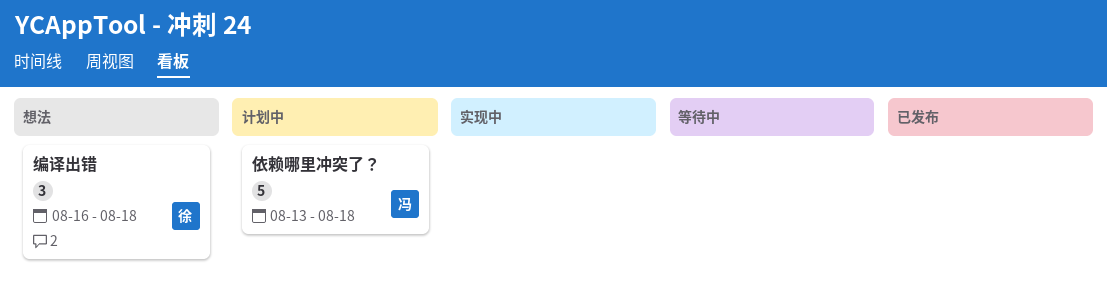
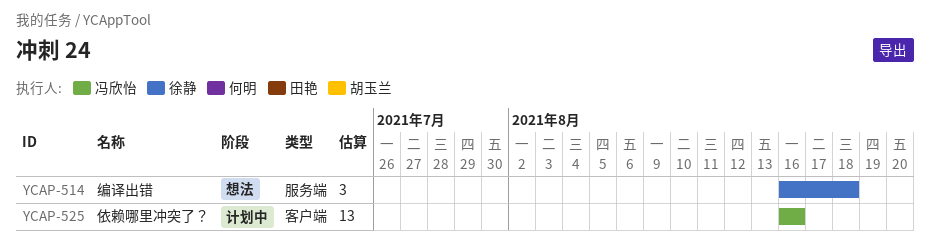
依赖哪里冲突了？, estimate: 5 -> 13
依赖哪里冲突了？, start: Aug 13 -> Aug 16
依赖哪里冲突了？, due: Aug 18 -> Aug 16

